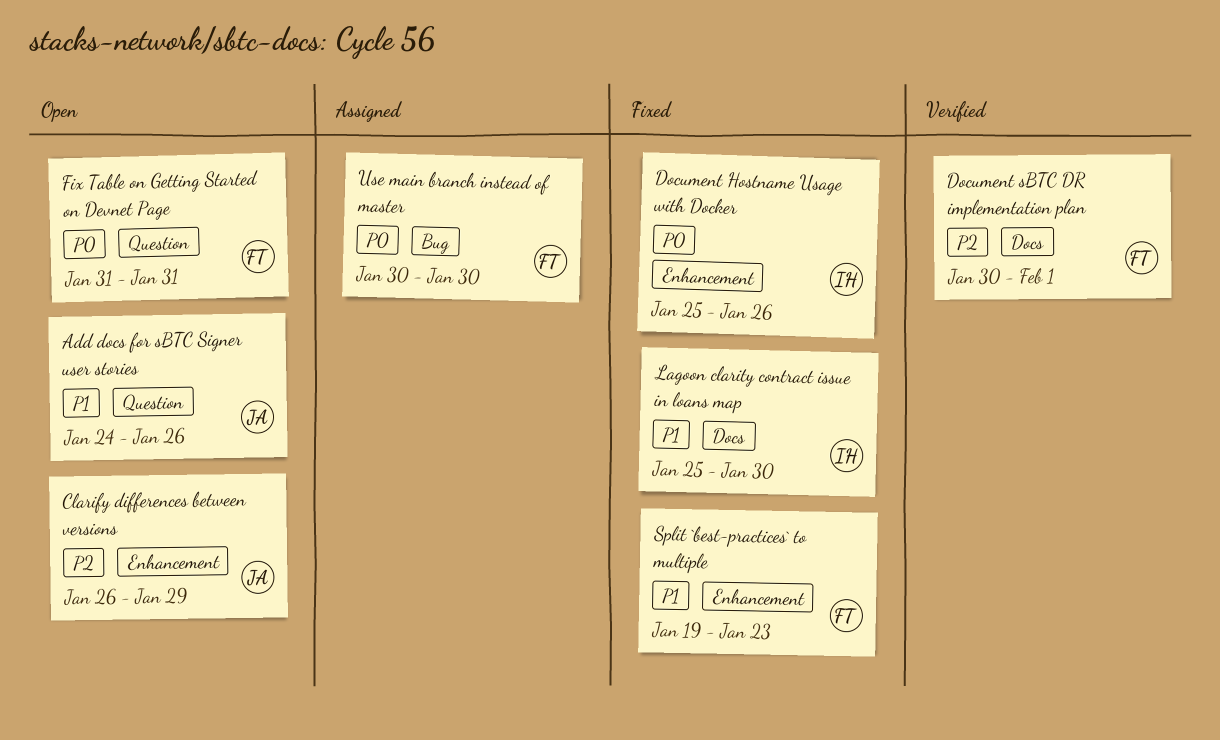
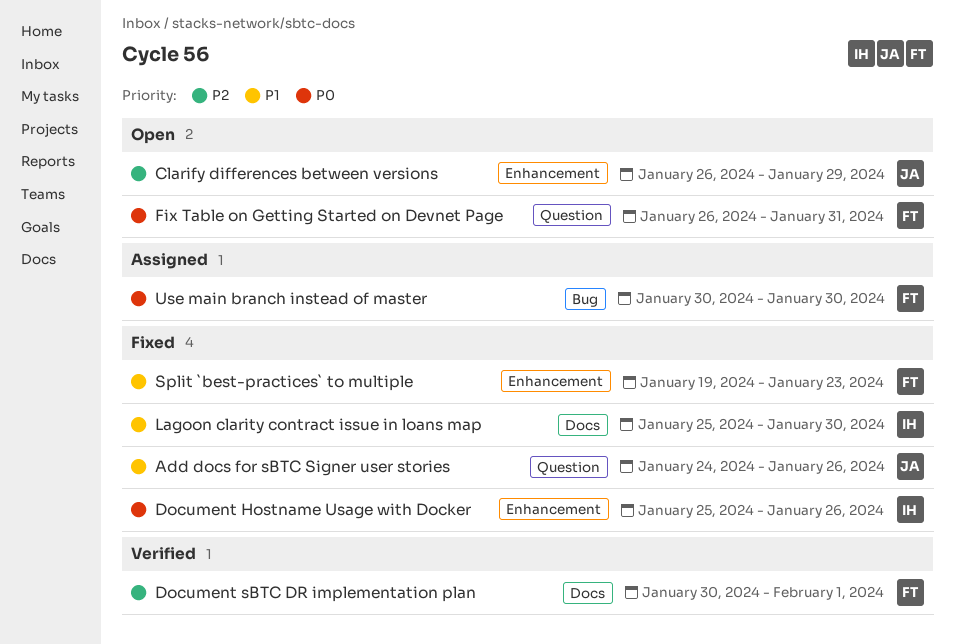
Add docs for sBTC Signer user stories, status: Open -> Fixed
Fix Table on Getting Started on Devnet Page, start: Jan 31 -> Jan 26

